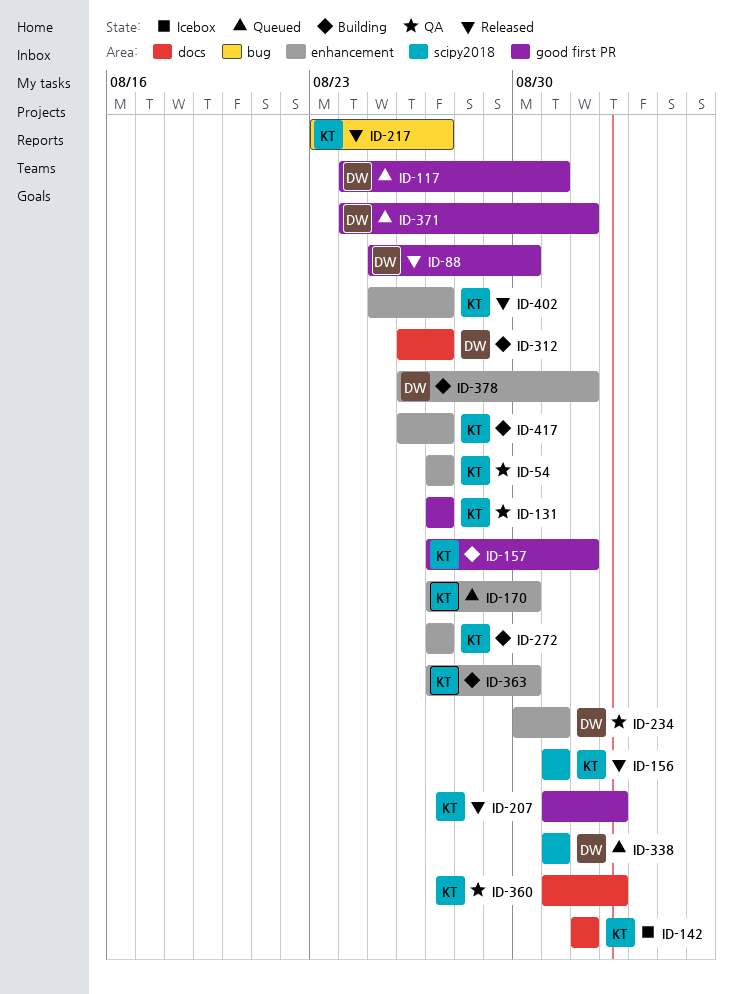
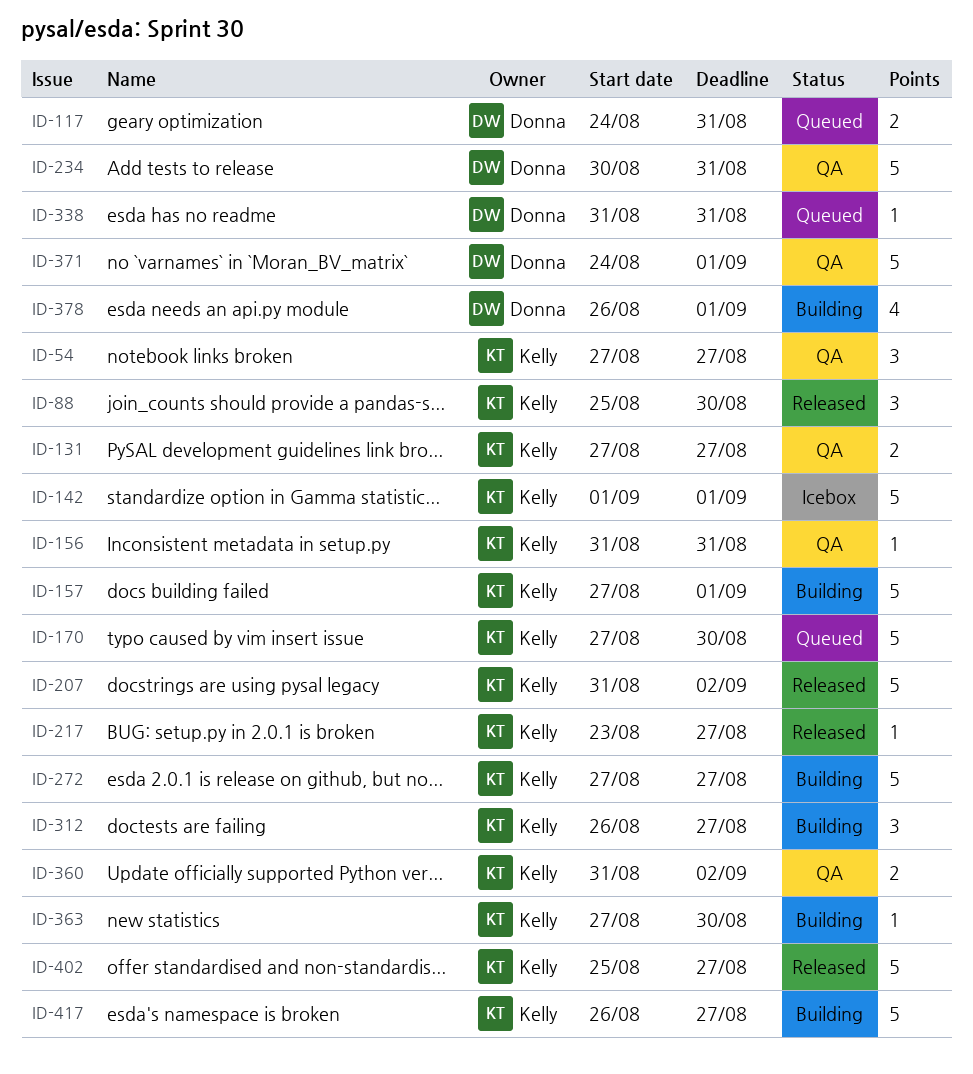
ID-88, owner: Donna -> Kelly
ID-156, status: Released -> QA
ID-312, owner: Donna -> Kelly
ID-371, status: Queued -> QA

